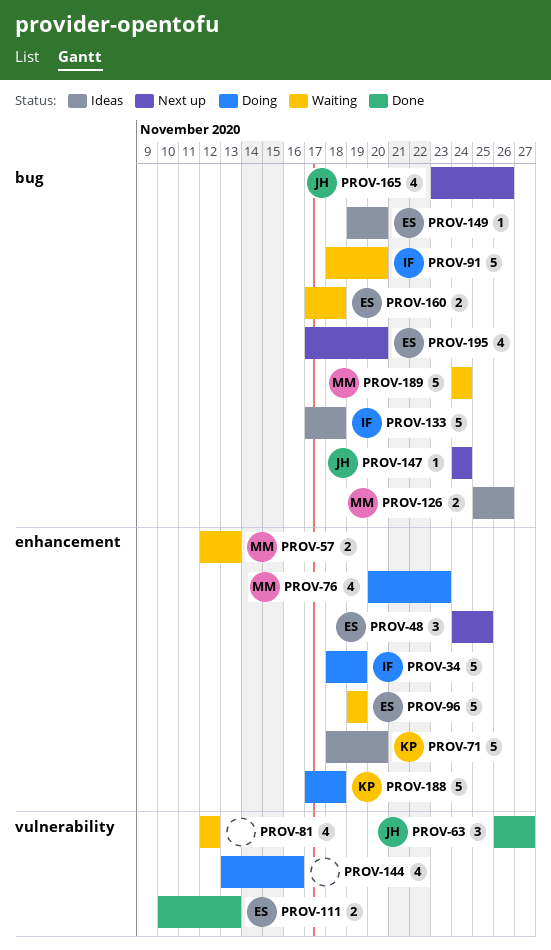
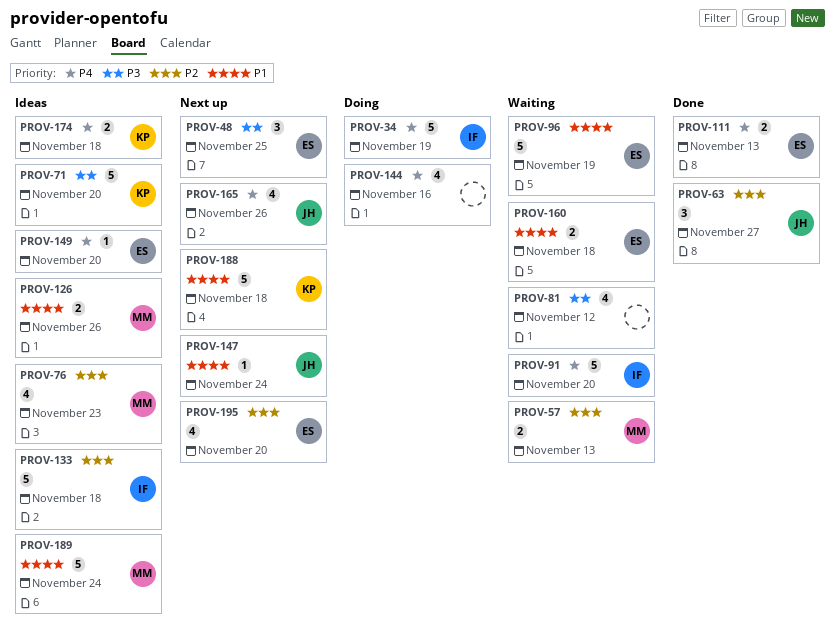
PROV-76, status: Doing -> Ideas
PROV-174: none -> present
PROV-188, status: Doing -> Next up
PROV-189, status: Waiting -> Ideas

